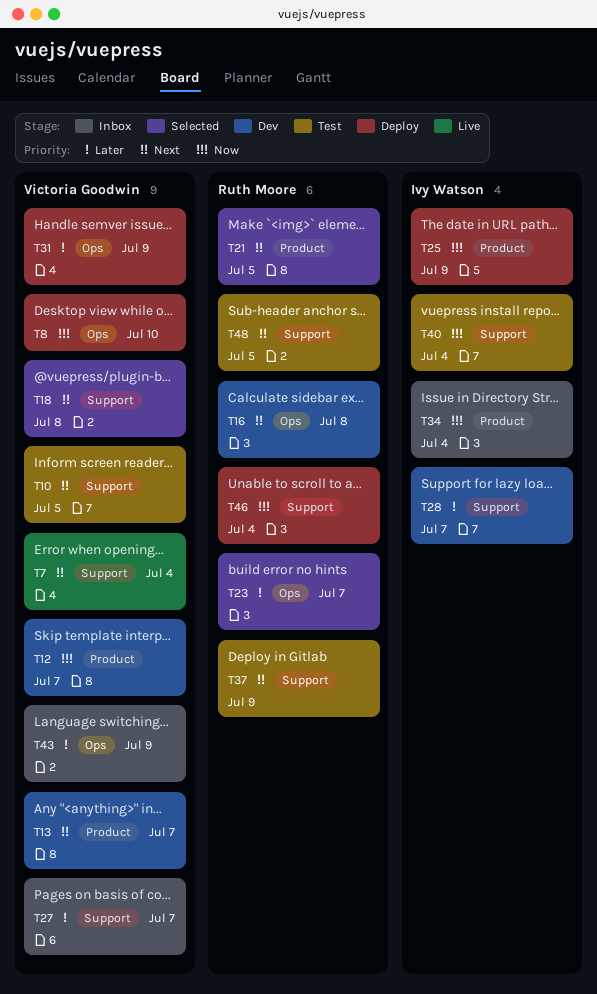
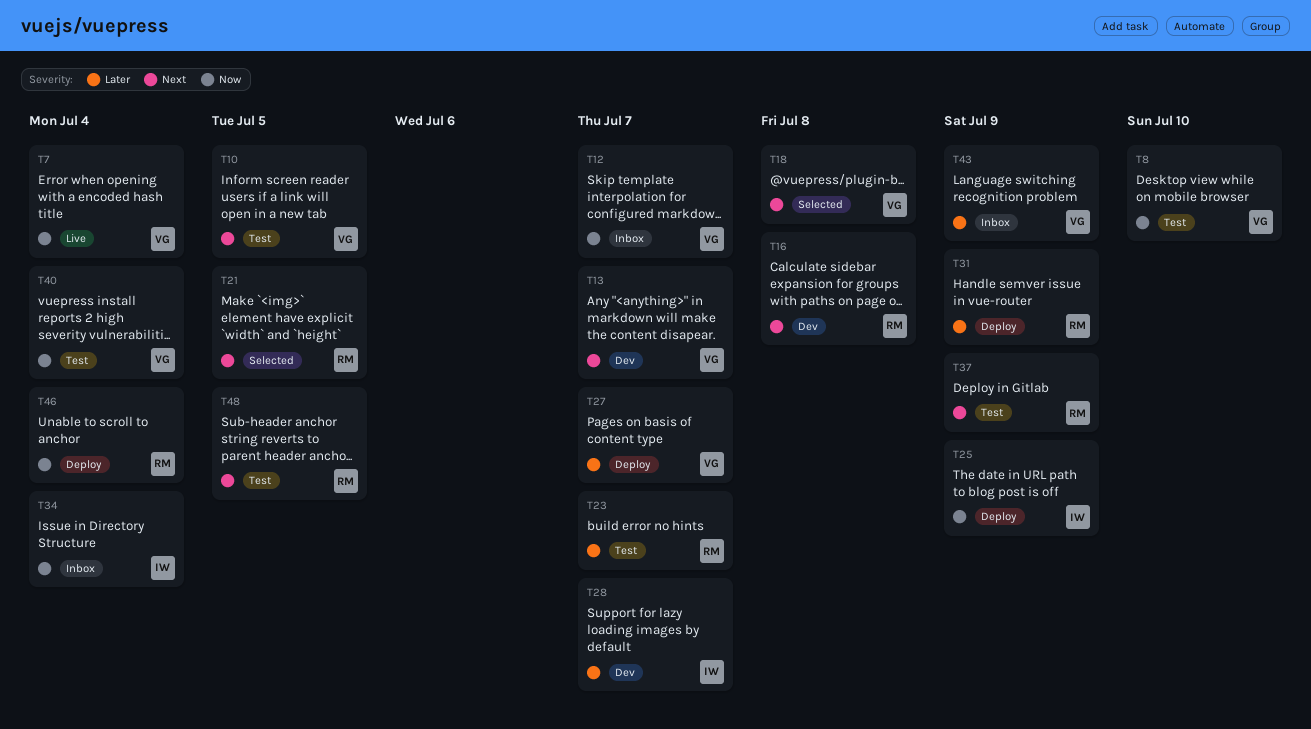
T7, priority: Next -> Now
T8, status: Deploy -> Test
T12, status: Dev -> Inbox
T23, status: Selected -> Test
T27, status: Inbox -> Deploy
T31, owner: Victoria Goodwin -> Ruth Moore
T40, owner: Ivy Watson -> Victoria Goodwin

